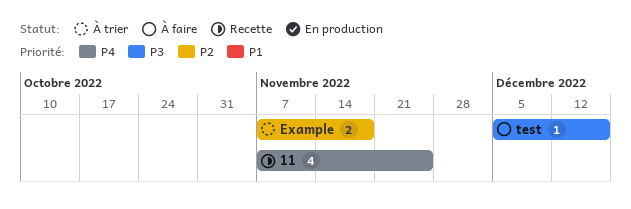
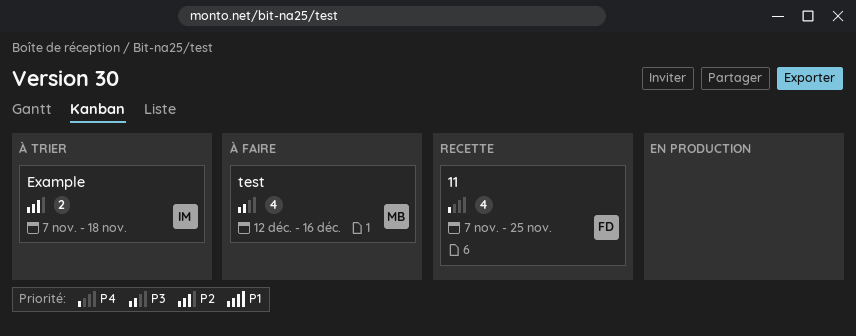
test, estimate: 1 -> 4
test, start: Dec 5 -> Dec 12

